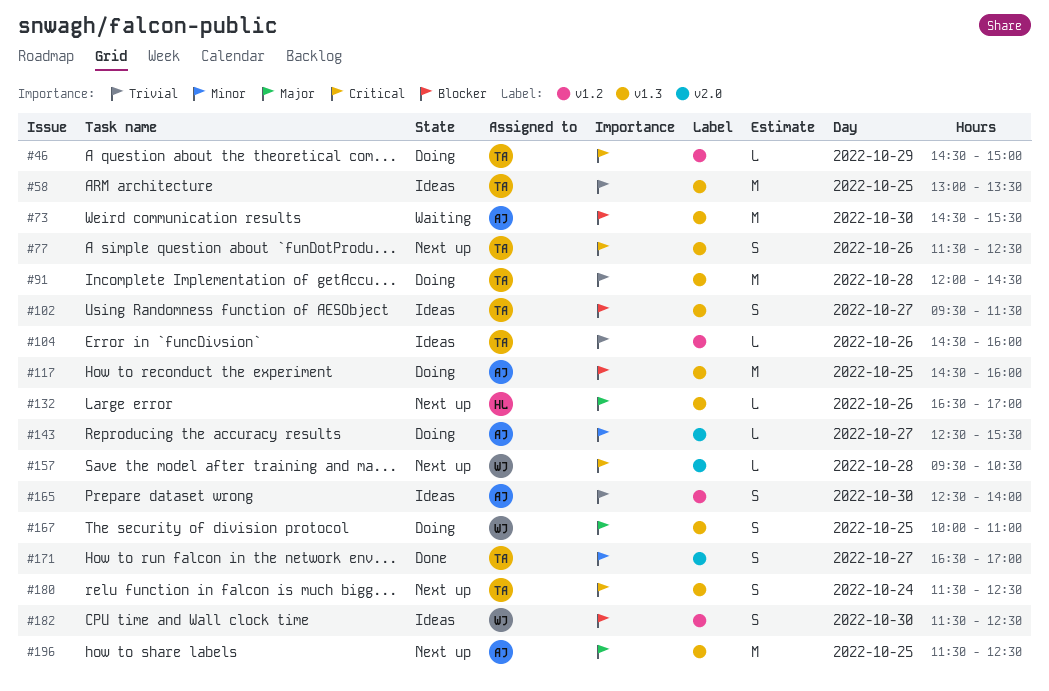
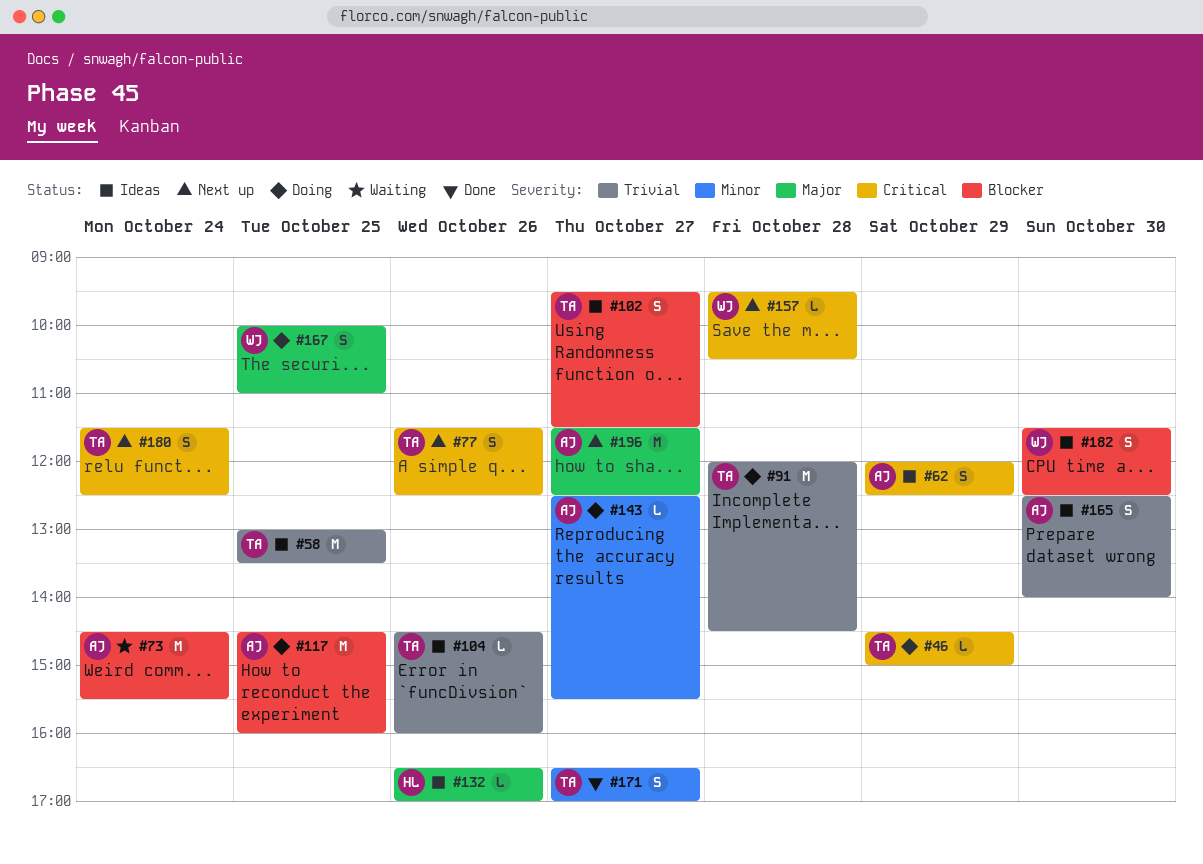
#62: none -> present
#73, day: Oct 30 -> Oct 24
#132, status: Next up -> Ideas
#196, day: Oct 25 -> Oct 27

